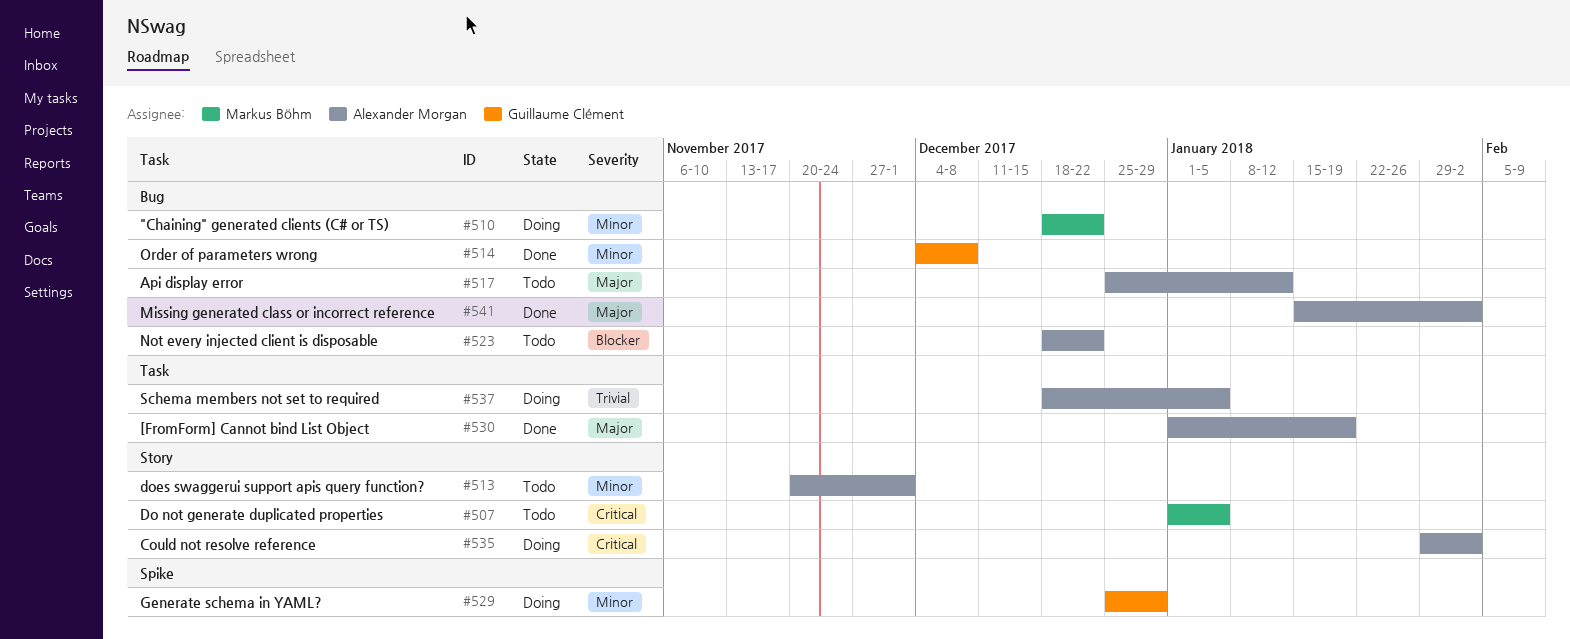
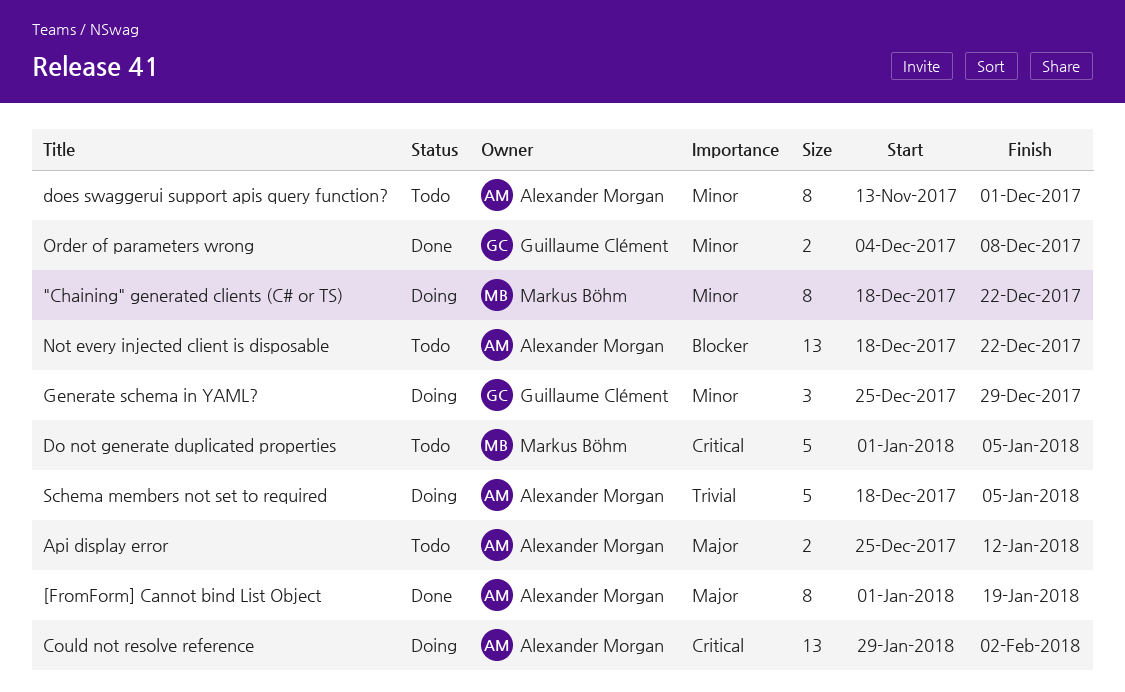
does swaggerui support apis query function?, start: Nov 20 -> Nov 13
Missing generated class or incorrect reference: present -> none

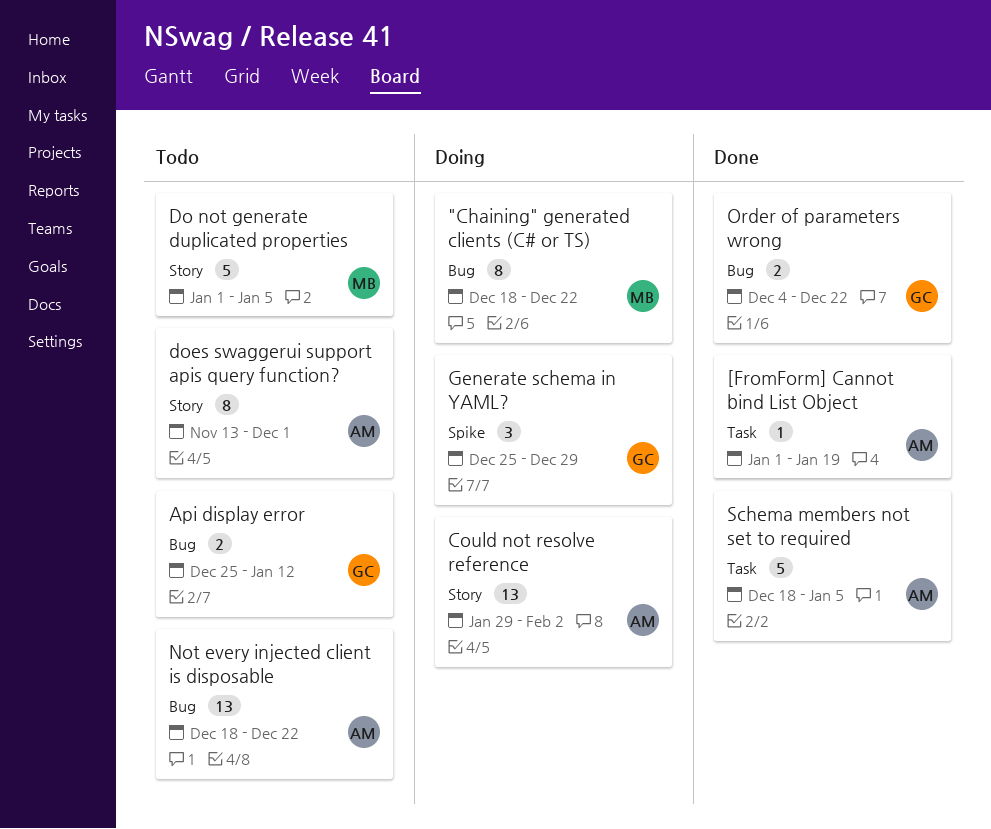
[FromForm] Cannot bind List Object, estimate: 8 -> 1
Api display error, owner: Alexander Morgan -> Guillaume Clément
Order of parameters wrong, due: Dec 8 -> Dec 22
Schema members not set to required, status: Doing -> Done

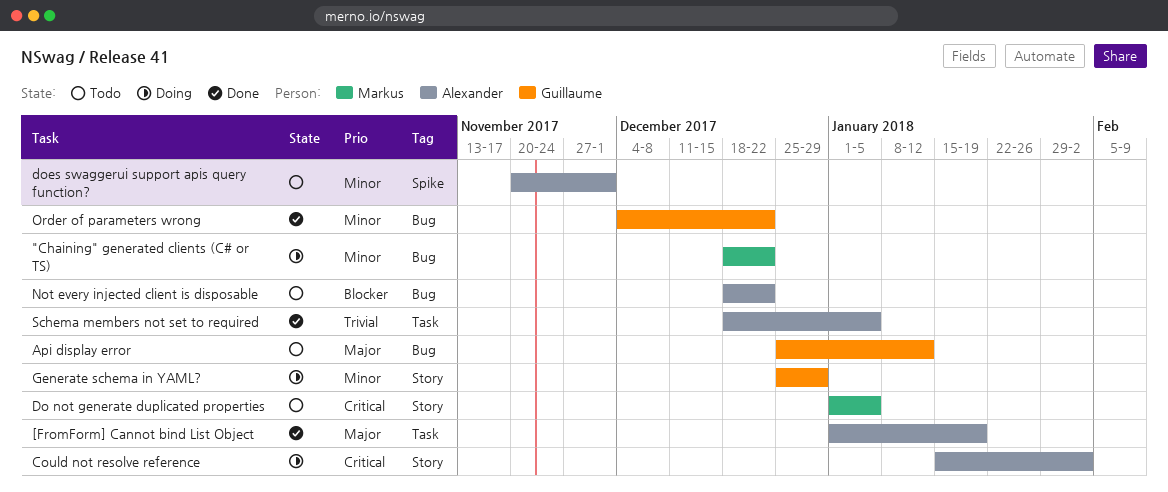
Could not resolve reference, start: Jan 29 -> Jan 15
does swaggerui support apis query function?, label: Story -> Spike
does swaggerui support apis query function?, start: Nov 13 -> Nov 20
Generate schema in YAML?, label: Spike -> Story

